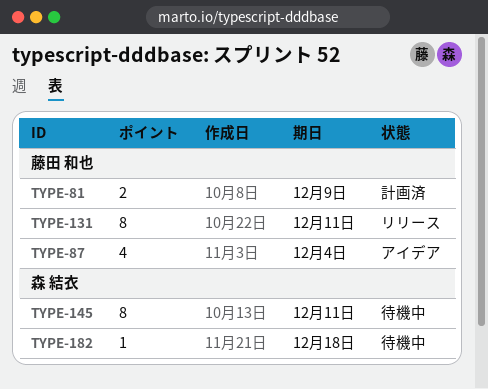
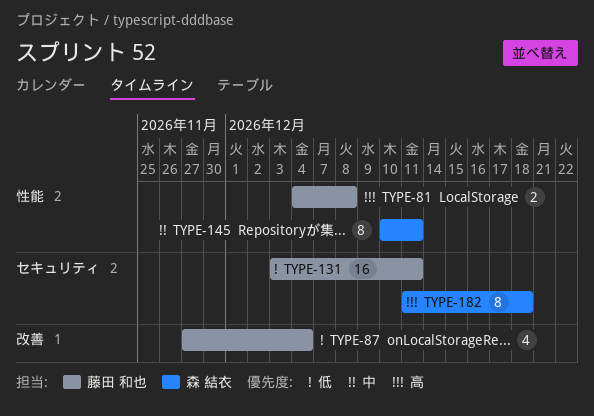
TYPE-81, due: Dec 9 -> Dec 8
TYPE-131, estimate: 8 -> 16
TYPE-182, estimate: 1 -> 8

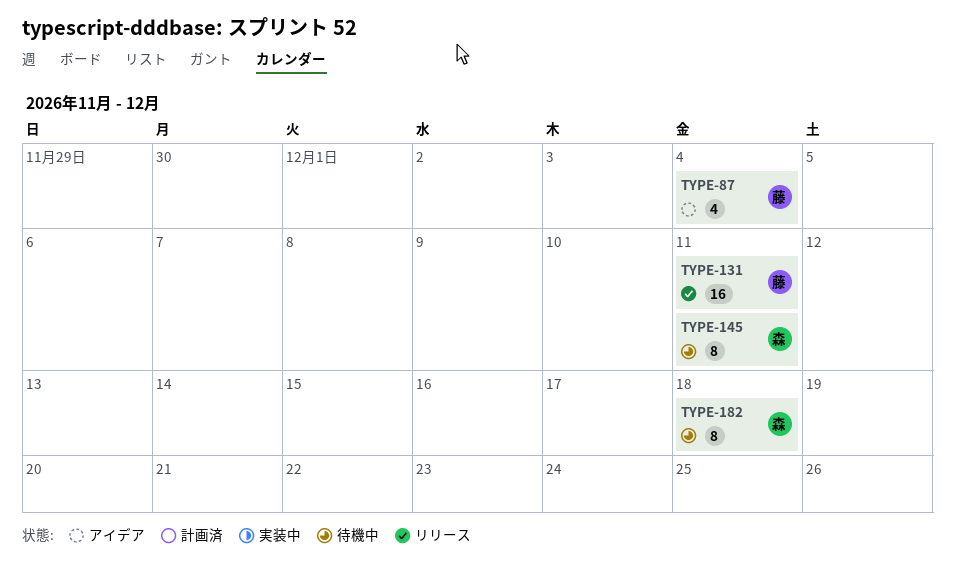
TYPE-81: present -> none

